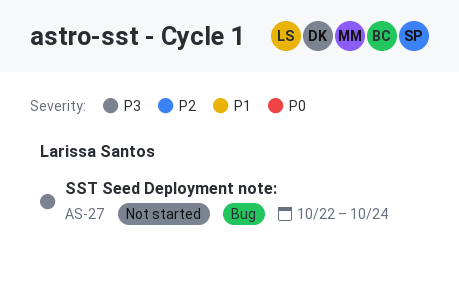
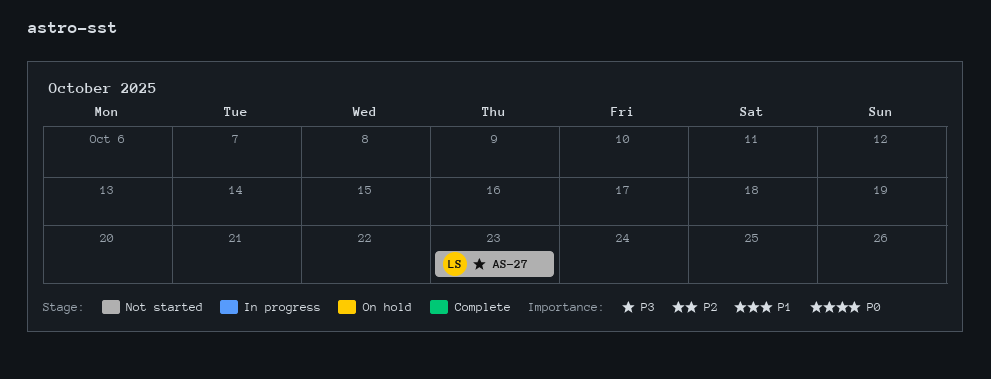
AS-27, start: Oct 22 -> Oct 23
AS-27, due: Oct 24 -> Oct 23

